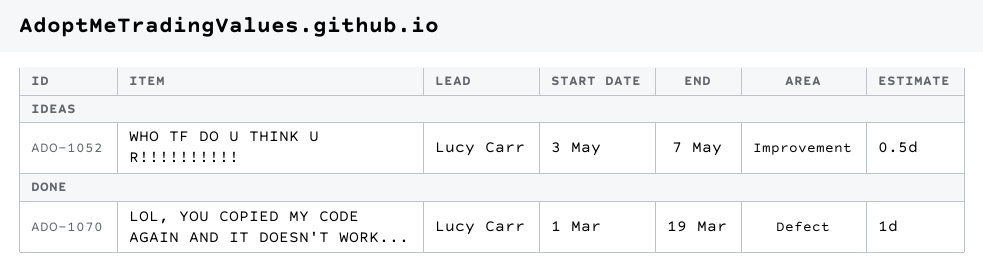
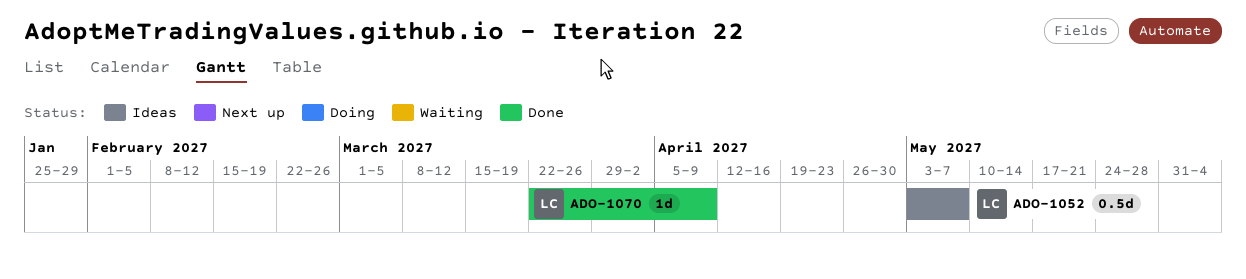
ADO-1070, start: Mar 1 -> Mar 22
ADO-1070, due: Mar 19 -> Apr 9

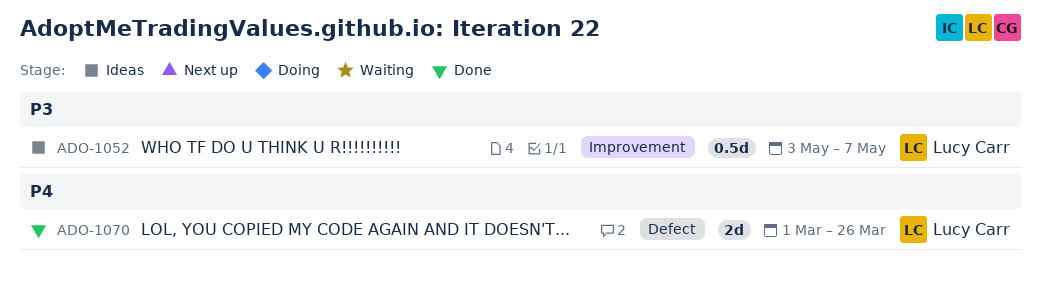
ADO-1070, estimate: 1d -> 2d
ADO-1070, start: Mar 22 -> Mar 1
ADO-1070, due: Apr 9 -> Mar 26

